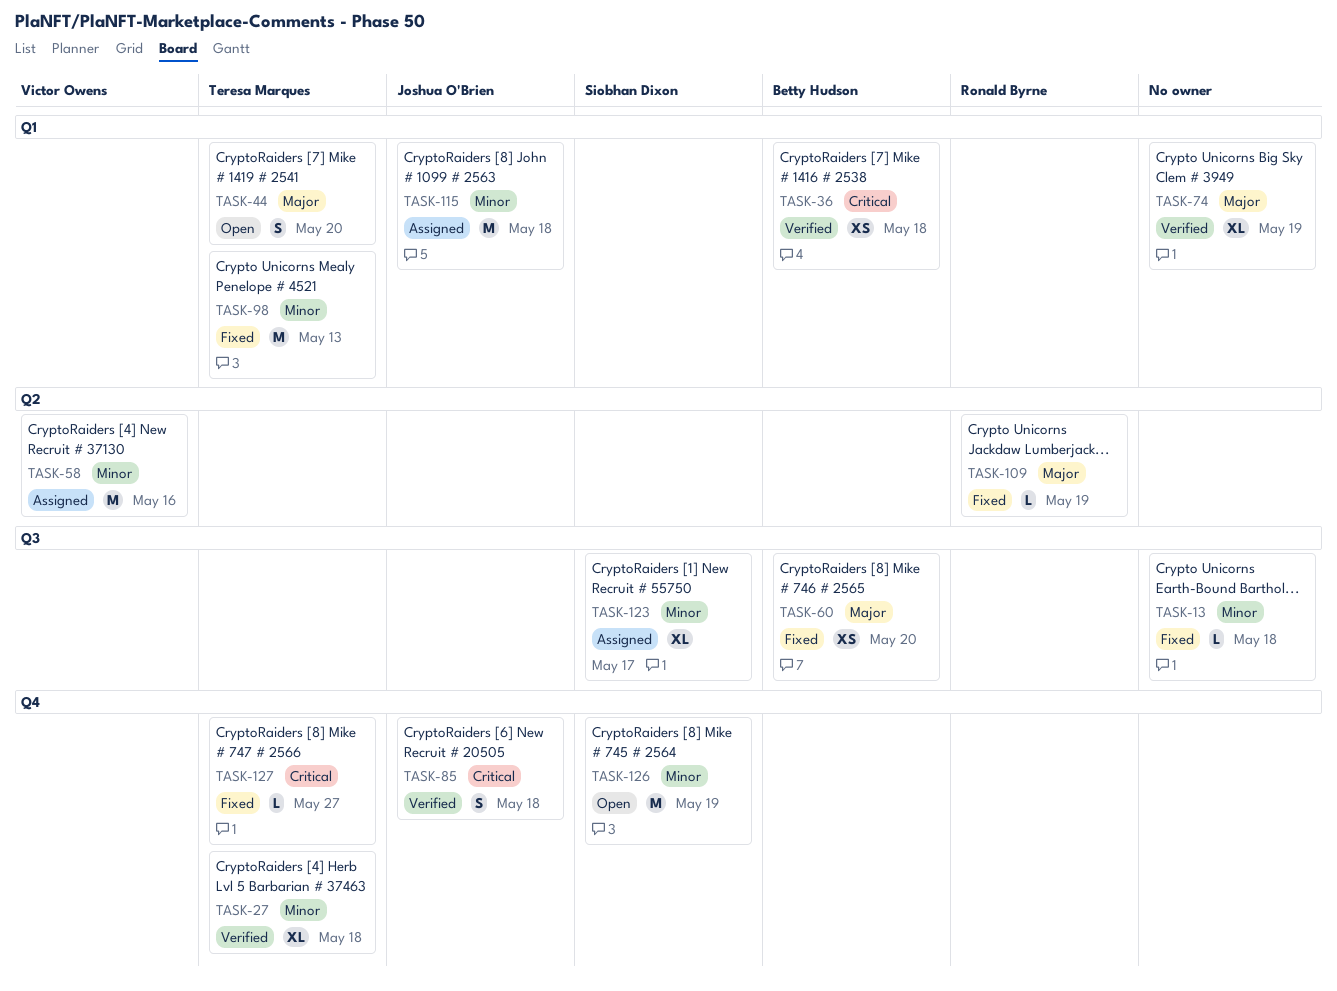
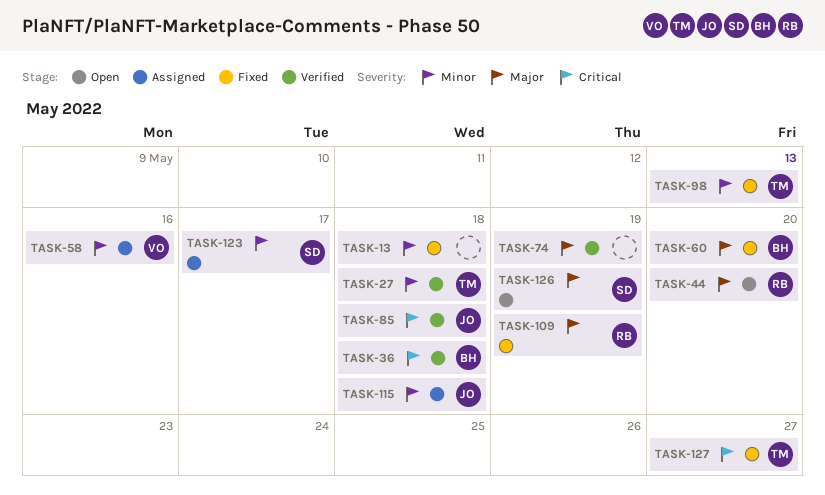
TASK-44, owner: Teresa Marques -> Ronald Byrne
TASK-126, priority: Minor -> Major

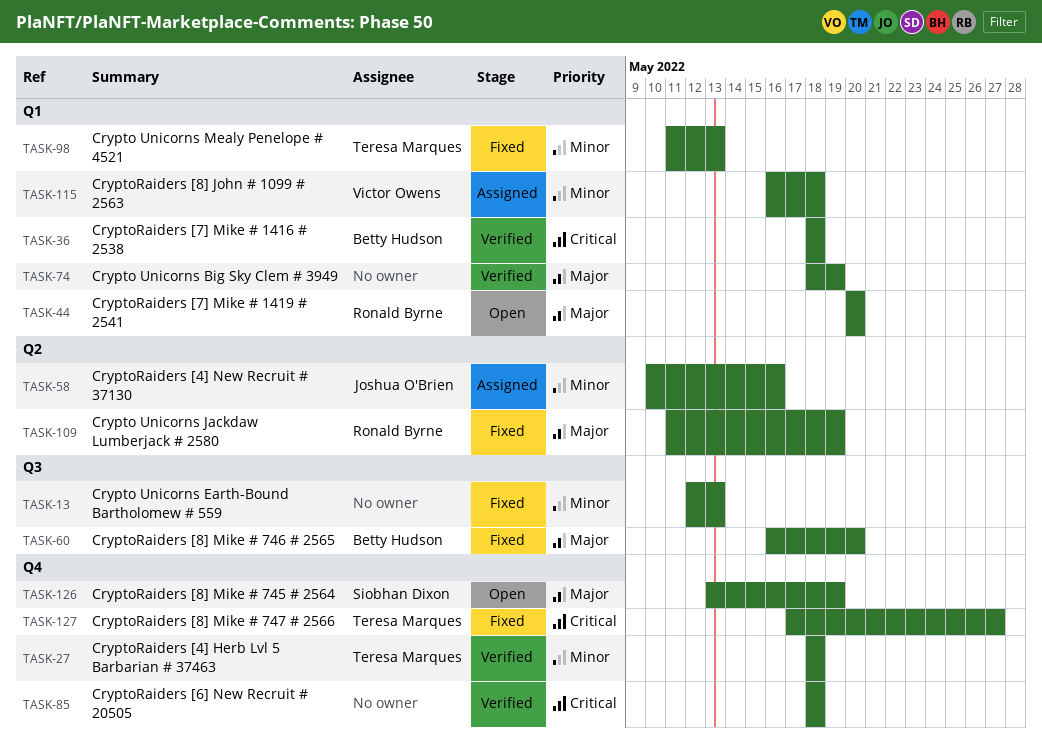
TASK-13, due: May 18 -> May 13
TASK-58, owner: Victor Owens -> Joshua O'Brien
TASK-85, owner: Joshua O'Brien -> none
TASK-115, owner: Joshua O'Brien -> Victor Owens
TASK-123: present -> none

